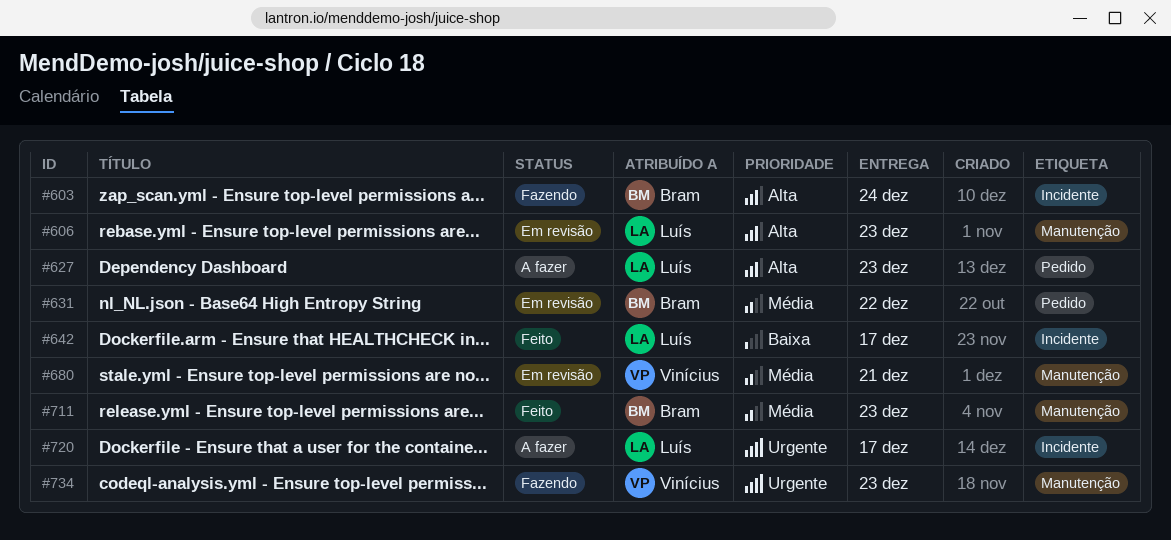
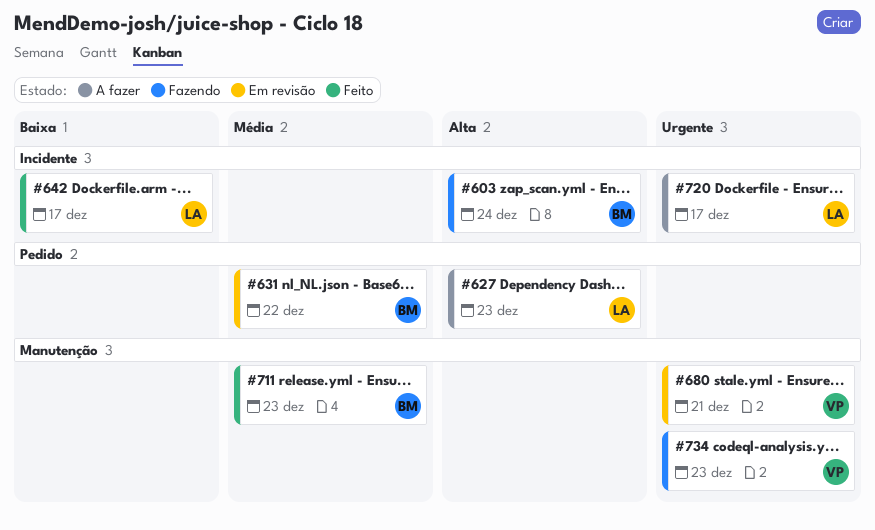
#606: present -> none
#680, priority: Média -> Urgente

